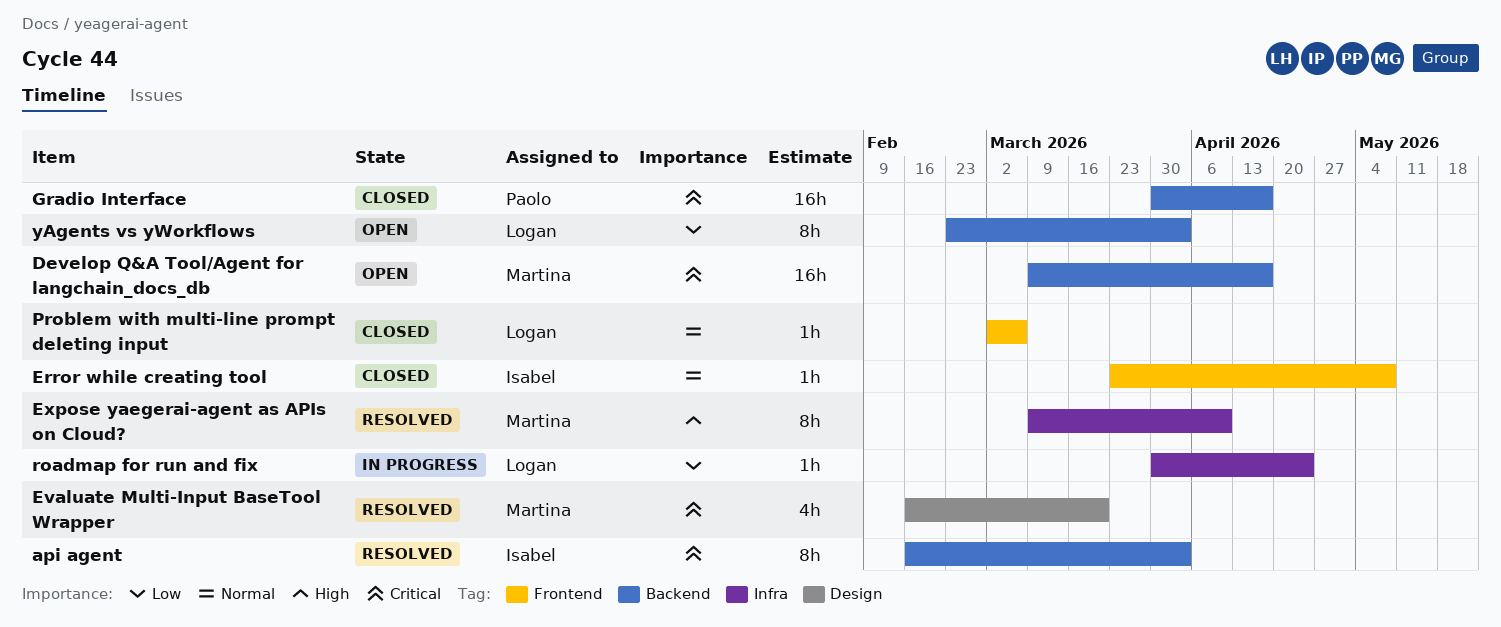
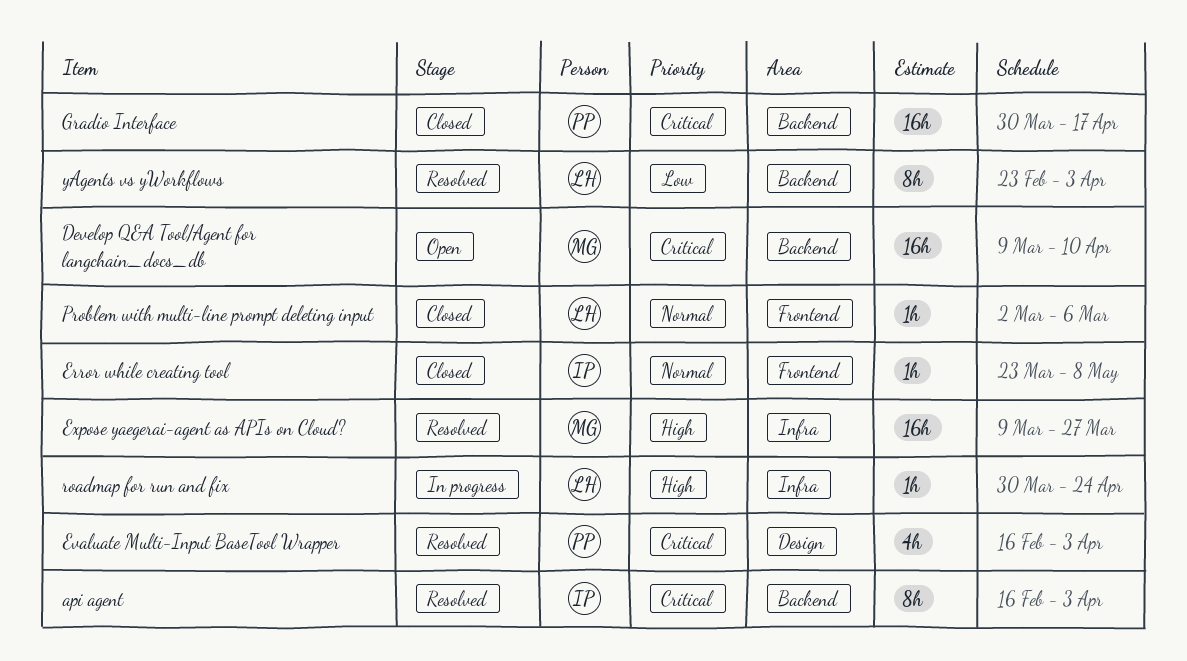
Develop Q&A Tool/Agent for langchain_docs_db, due: Apr 17 -> Apr 10
Evaluate Multi-Input BaseTool Wrapper, owner: Martina -> Paolo
Evaluate Multi-Input BaseTool Wrapper, due: Mar 20 -> Apr 3
Expose yaegerai-agent as APIs on Cloud?, estimate: 8h -> 16h
Expose yaegerai-agent as APIs on Cloud?, due: Apr 10 -> Mar 27
roadmap for run and fix, priority: Low -> High
yAgents vs yWorkflows, status: Open -> Resolved

